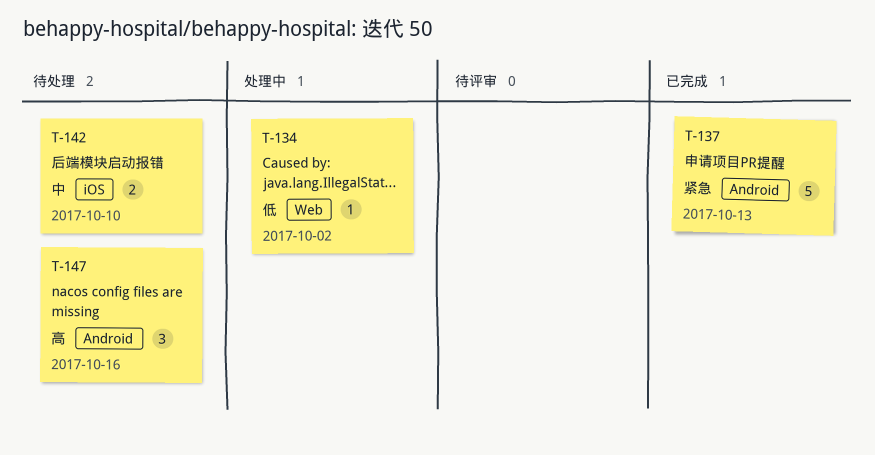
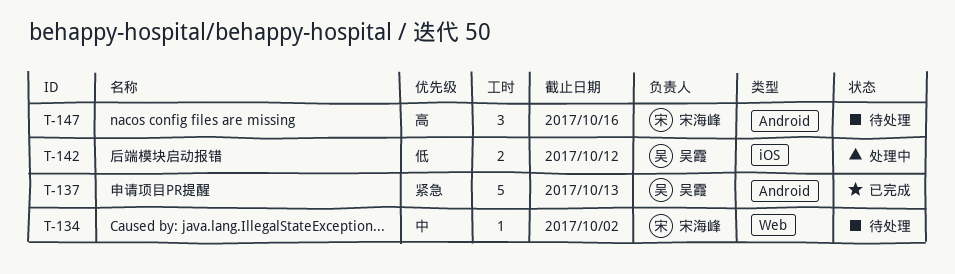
T-134, status: 处理中 -> 待处理
T-134, priority: 低 -> 中
T-142, status: 待处理 -> 处理中
T-142, priority: 中 -> 低
T-142, due: Oct 10 -> Oct 12

